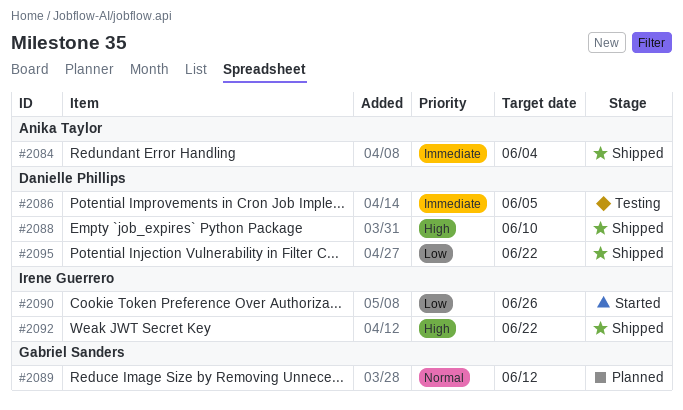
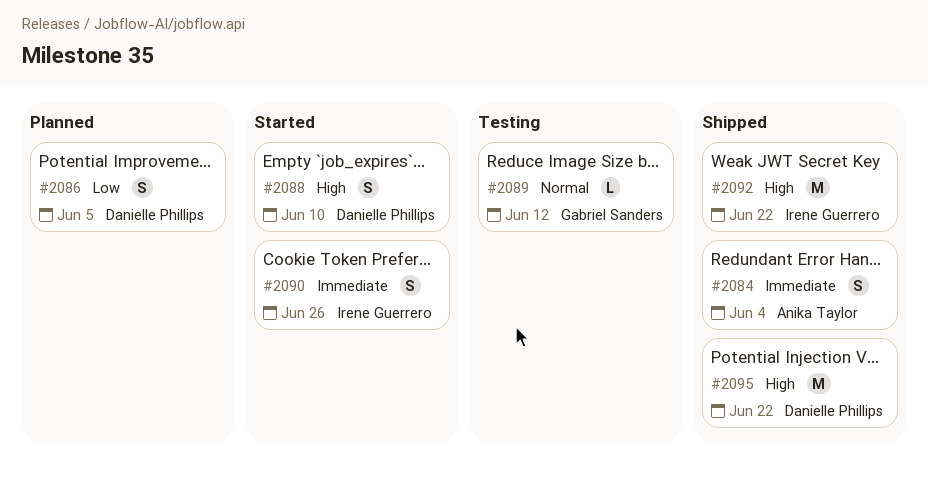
#2086, status: Testing -> Planned
#2086, priority: Immediate -> Low
#2088, status: Shipped -> Started
#2089, status: Planned -> Testing
#2090, priority: Low -> Immediate
#2095, priority: Low -> High

